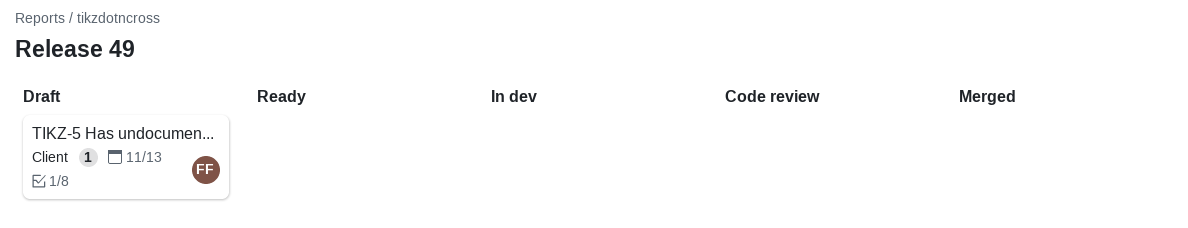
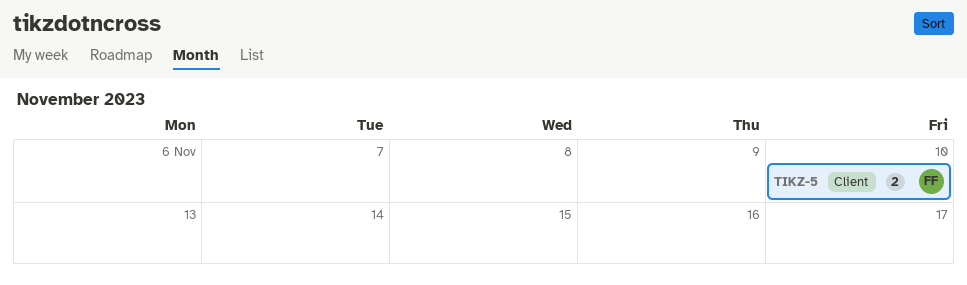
TIKZ-5, estimate: 1 -> 2
TIKZ-5, due: Nov 13 -> Nov 10

